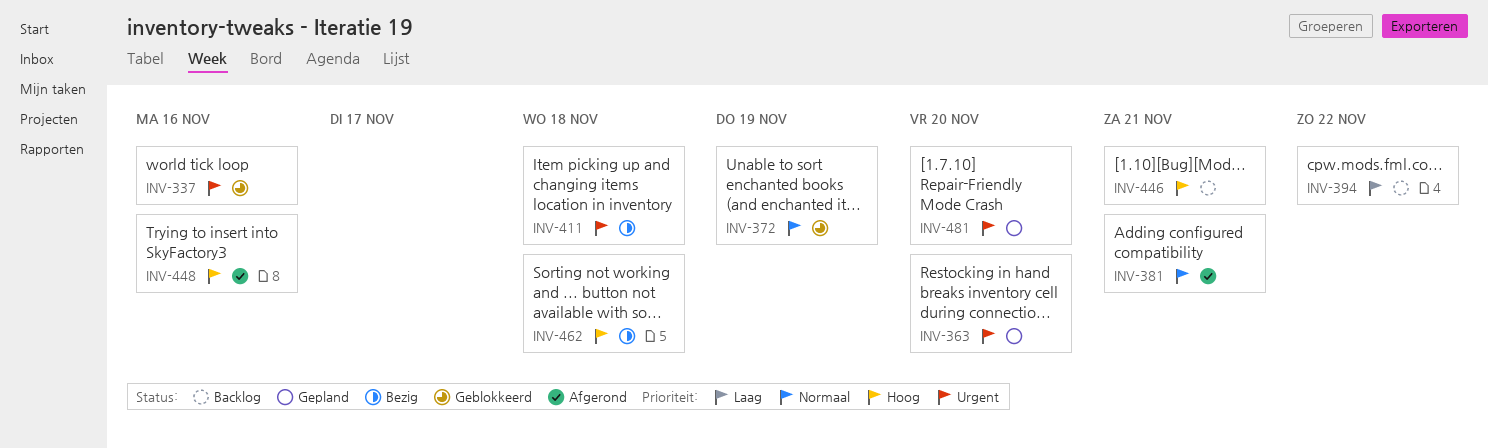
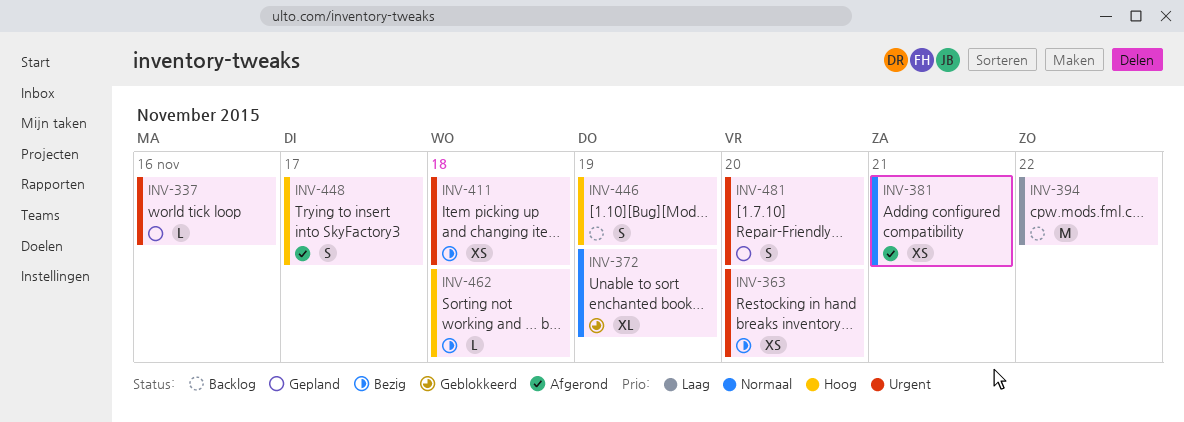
INV-337, status: Geblokkeerd -> Gepland
INV-363, status: Gepland -> Bezig
INV-446, due: Nov 21 -> Nov 19
INV-448, due: Nov 16 -> Nov 17

